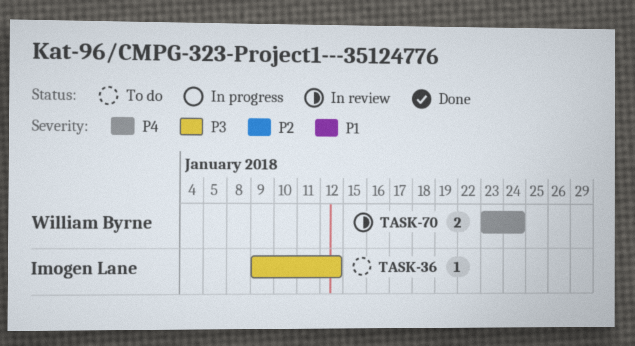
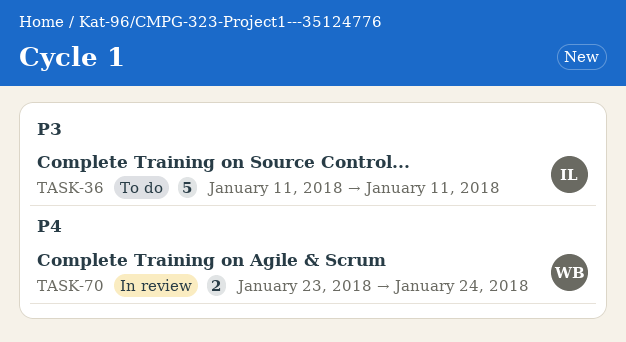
TASK-36, estimate: 1 -> 5
TASK-36, start: Jan 9 -> Jan 11
TASK-36, due: Jan 12 -> Jan 11

